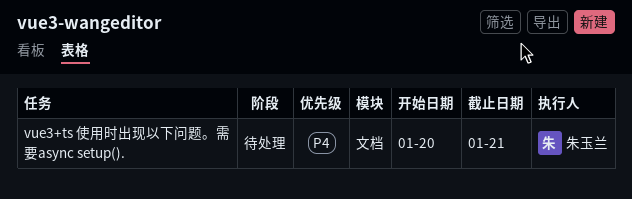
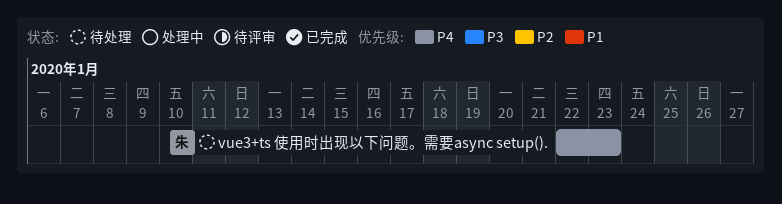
vue3+ts 使用时出现以下问题。需要async setup()., start: Jan 20 -> Jan 22
vue3+ts 使用时出现以下问题。需要async setup()., due: Jan 21 -> Jan 23

